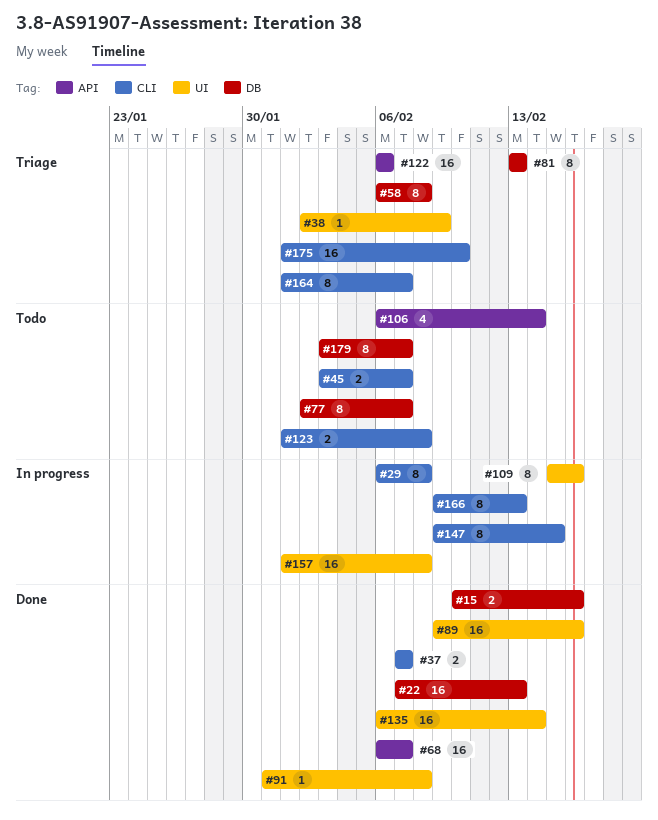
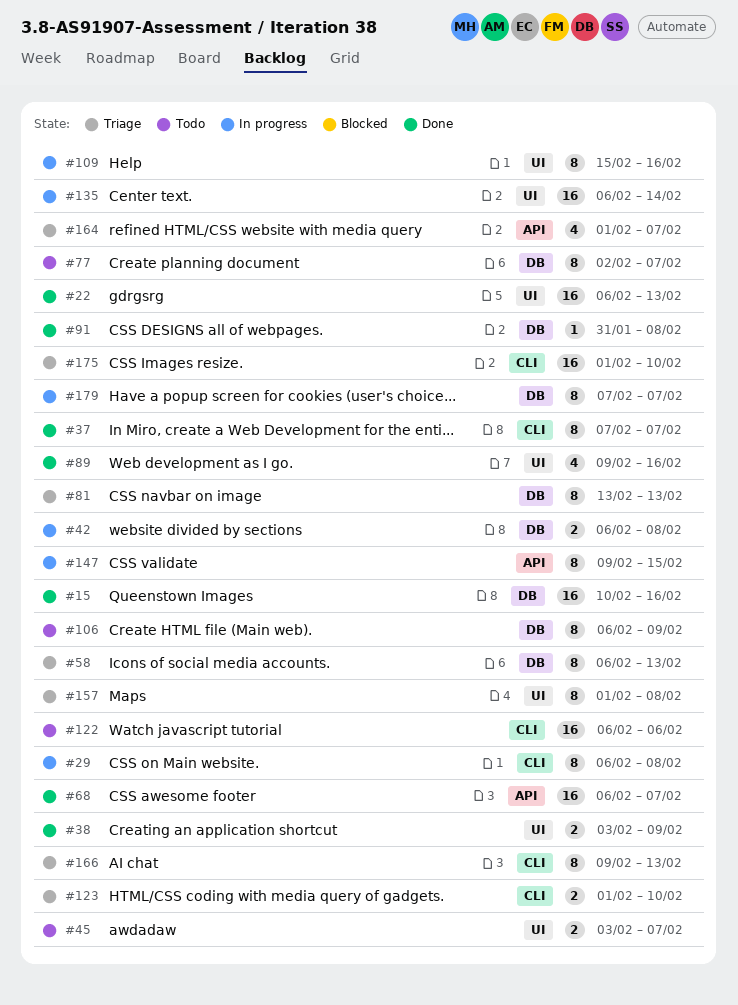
#15, estimate: 2 -> 16
#22, label: DB -> UI
#22, start: Feb 7 -> Feb 6
#37, estimate: 2 -> 8
#38, status: Triage -> Done
#38, estimate: 1 -> 2
#38, start: Feb 2 -> Feb 3
#42: none -> present
#45, label: CLI -> UI
#58, due: Feb 8 -> Feb 13
#89, estimate: 16 -> 4
#91, label: UI -> DB
#106, label: API -> DB
#106, estimate: 4 -> 8
#106, due: Feb 14 -> Feb 9
#122, status: Triage -> Todo
#122, label: API -> CLI
#123, status: Todo -> Triage
#123, due: Feb 8 -> Feb 10
#135, status: Done -> In progress
#147, label: CLI -> API
#157, status: In progress -> Triage
#157, estimate: 16 -> 8
#164, label: CLI -> API
#164, estimate: 8 -> 4
#166, status: In progress -> Triage
#179, status: Todo -> In progress
#179, start: Feb 3 -> Feb 7

